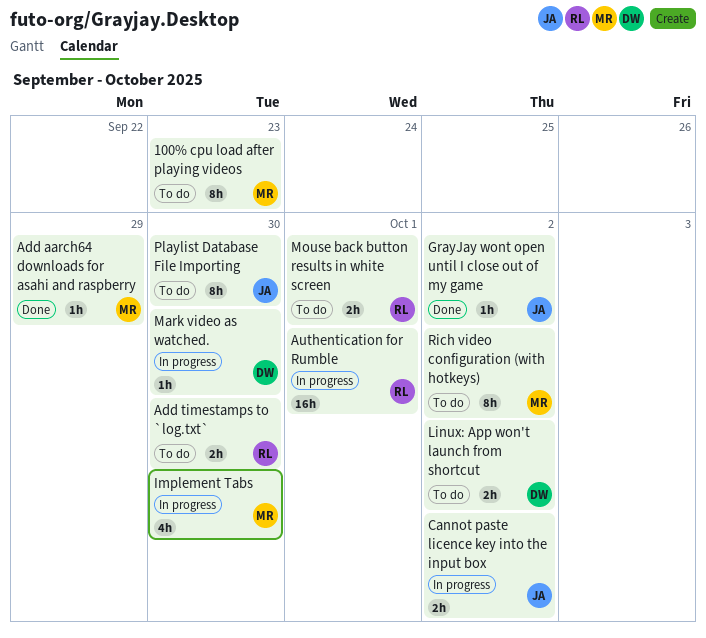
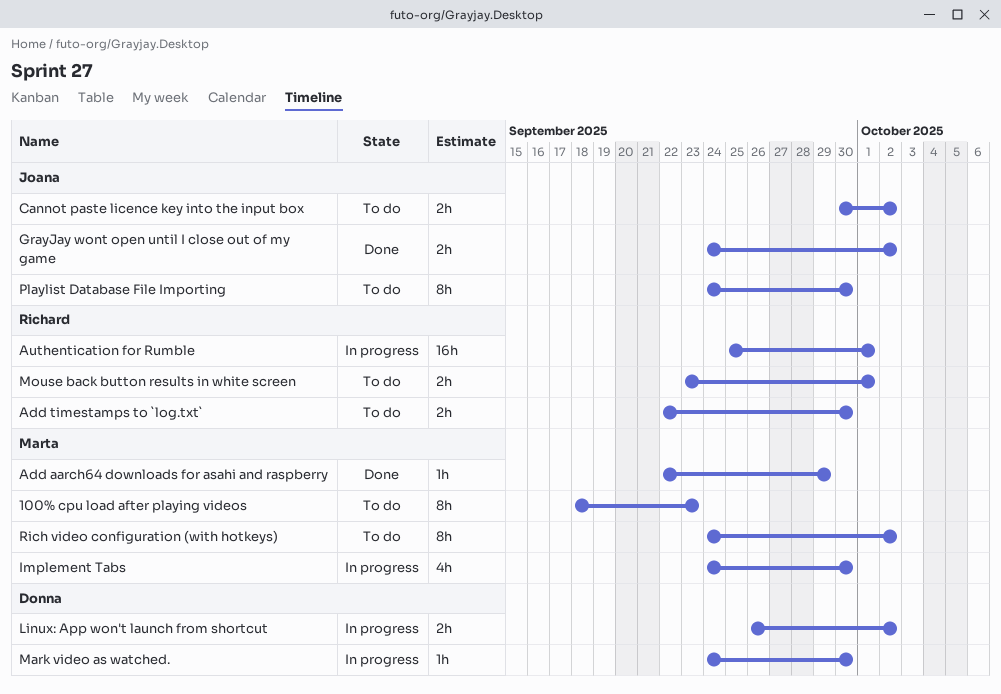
Cannot paste licence key into the input box, status: In progress -> To do
GrayJay wont open until I close out of my game, estimate: 1h -> 2h
Linux: App won't launch from shortcut, status: To do -> In progress

